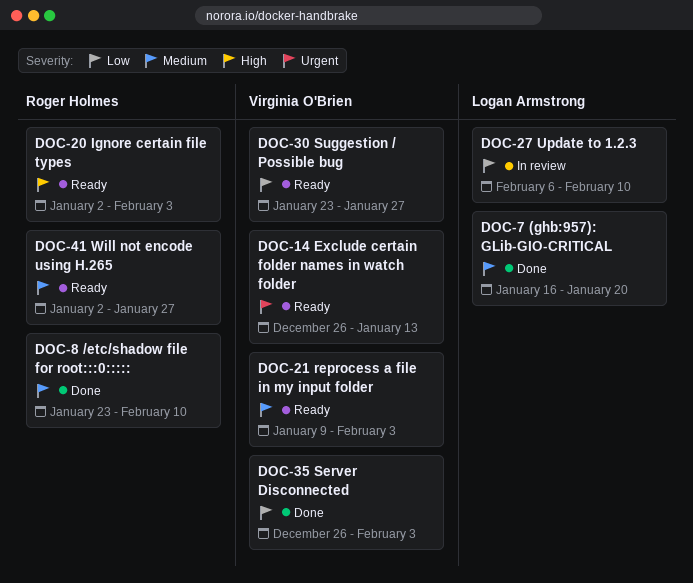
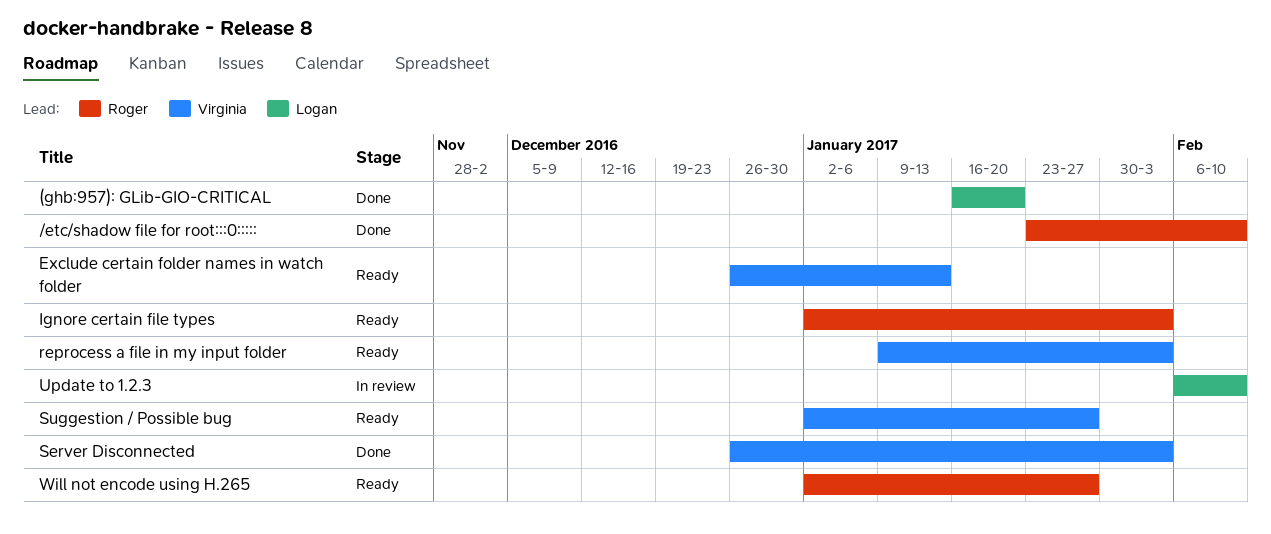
Suggestion / Possible bug, start: Jan 23 -> Jan 2

